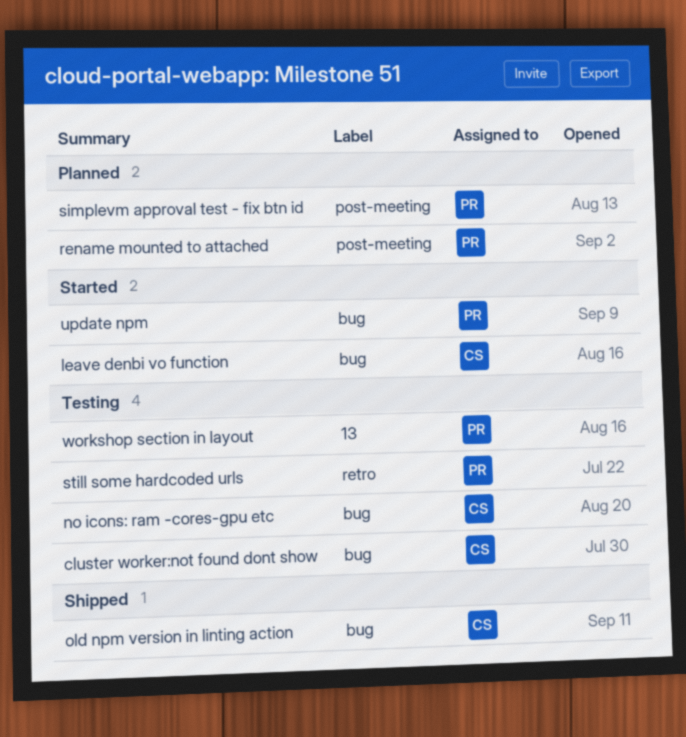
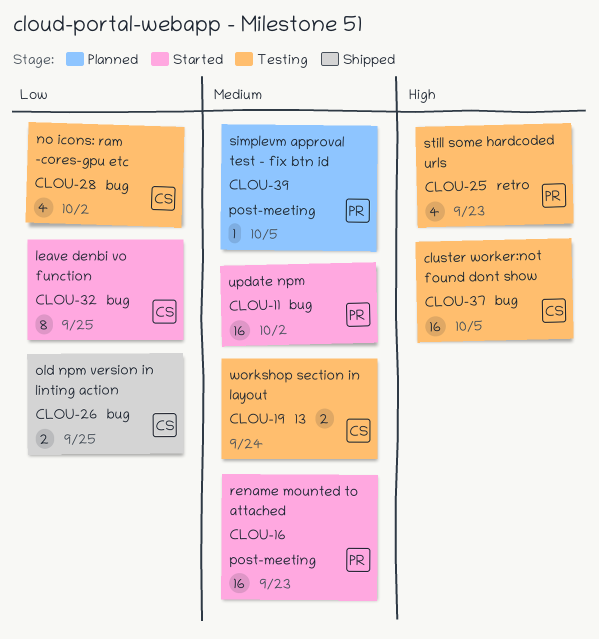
rename mounted to attached, status: Planned -> Started
workshop section in layout, owner: PR -> CS

